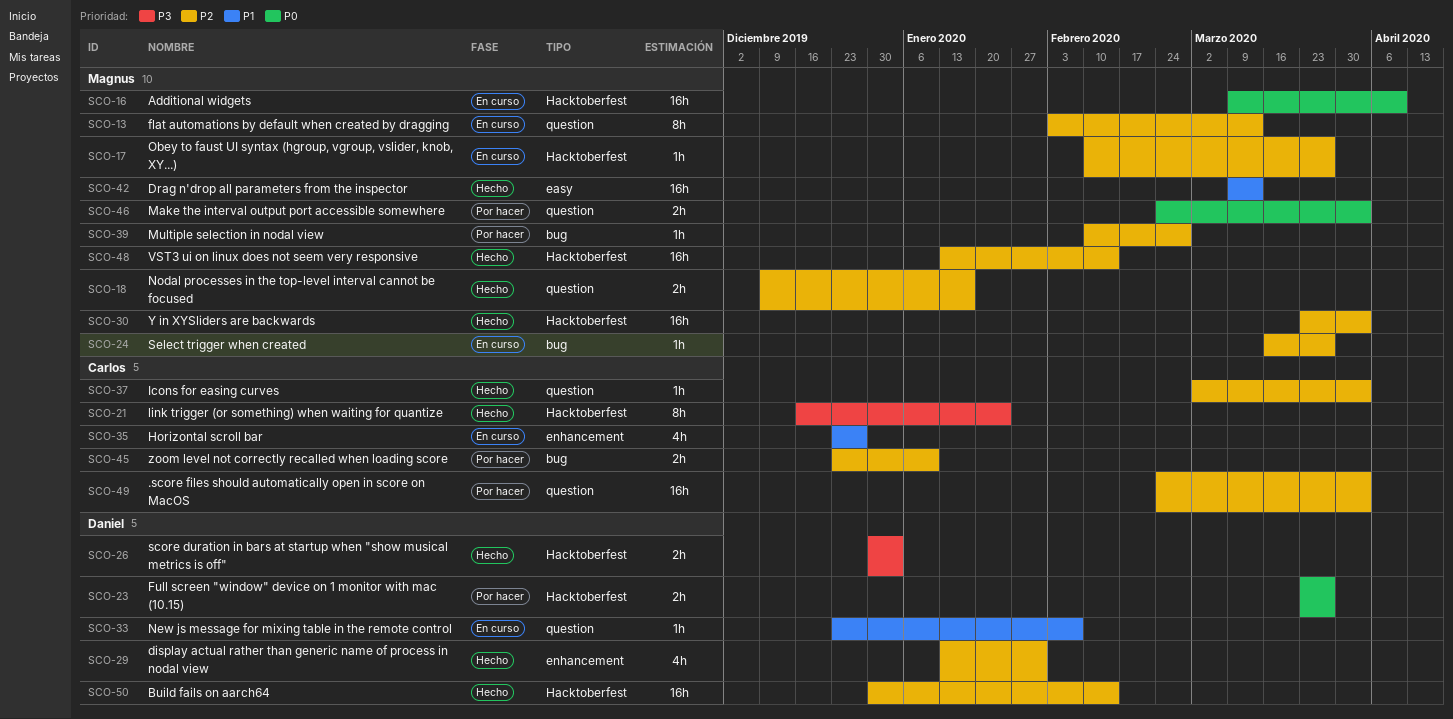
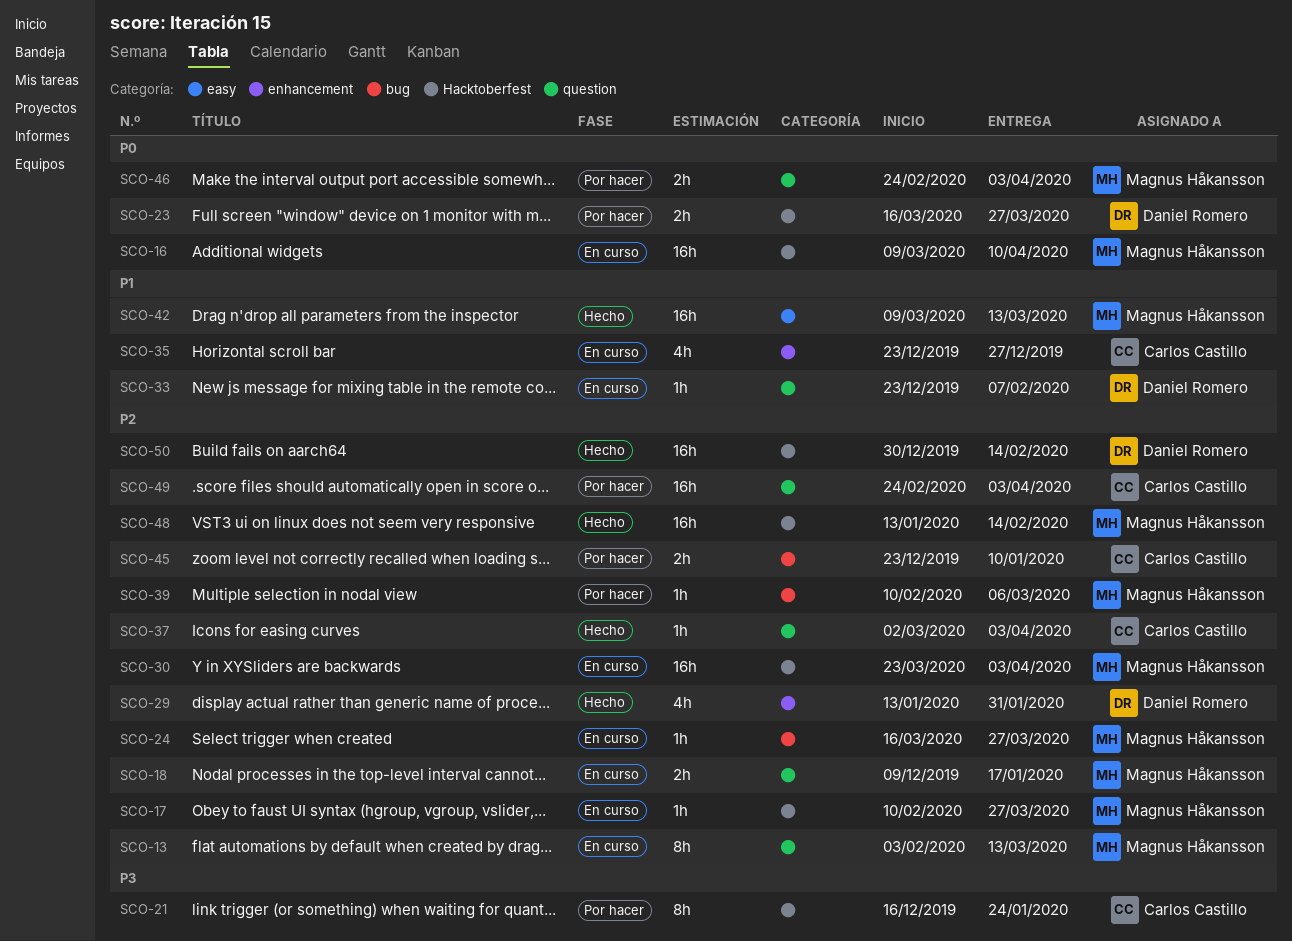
SCO-18, status: Hecho -> En curso
SCO-21, status: Hecho -> Por hacer
SCO-23, start: Mar 23 -> Mar 16
SCO-26: present -> none
SCO-30, status: Hecho -> En curso
SCO-39, due: Feb 28 -> Mar 6

